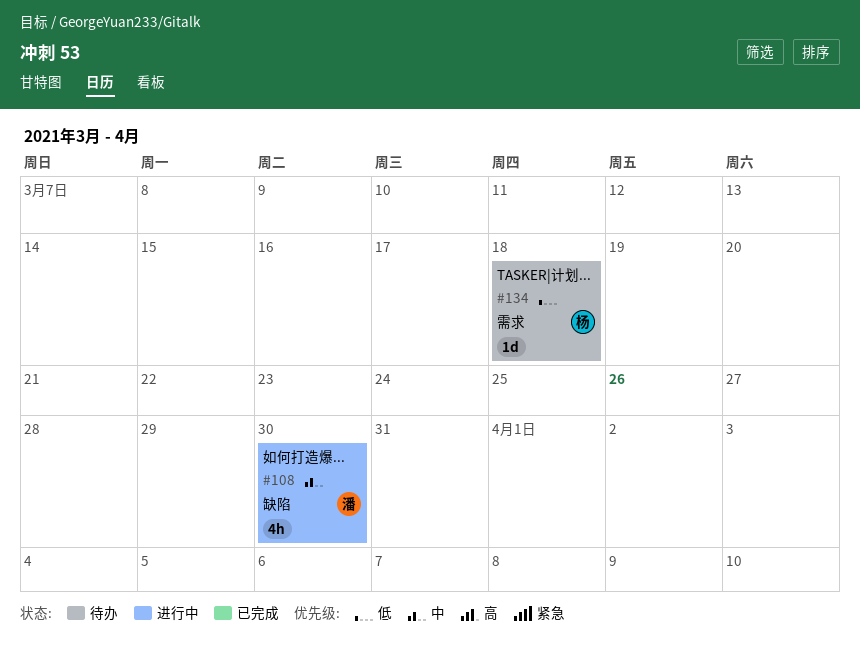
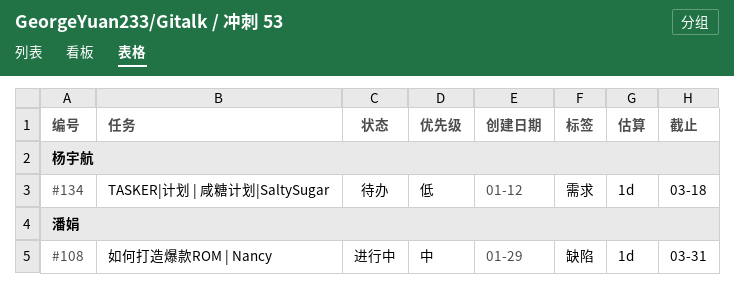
#108, estimate: 4h -> 1d
#108, due: Mar 30 -> Mar 31

